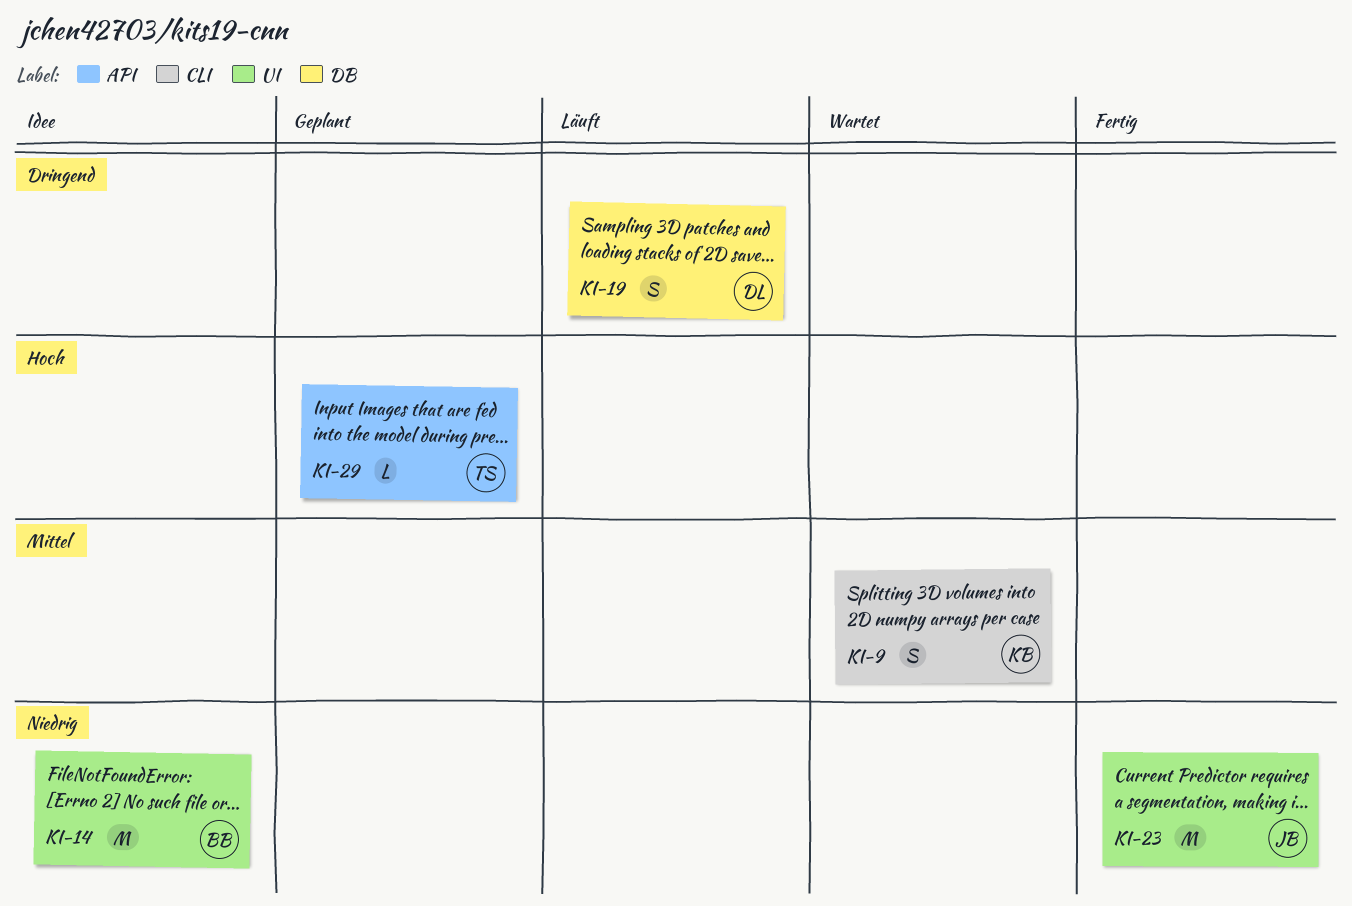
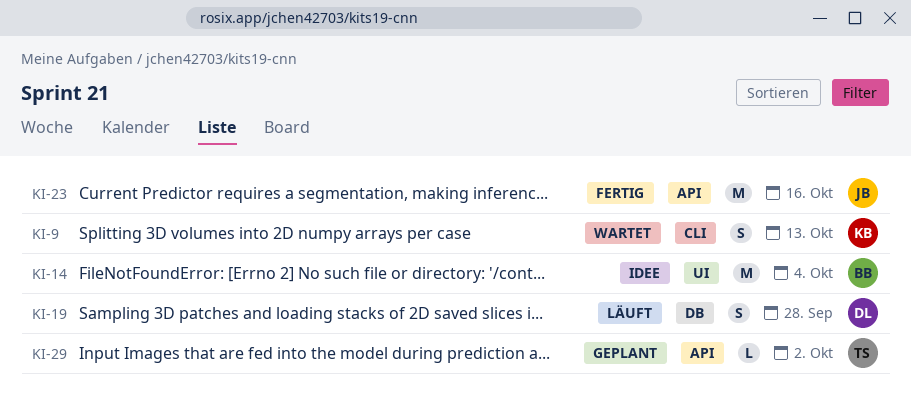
KI-23, label: UI -> API

